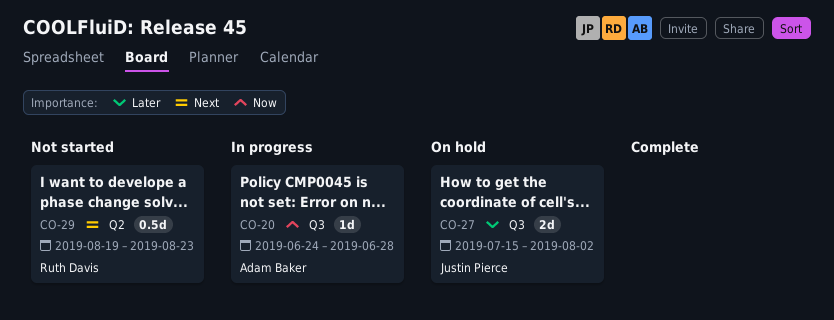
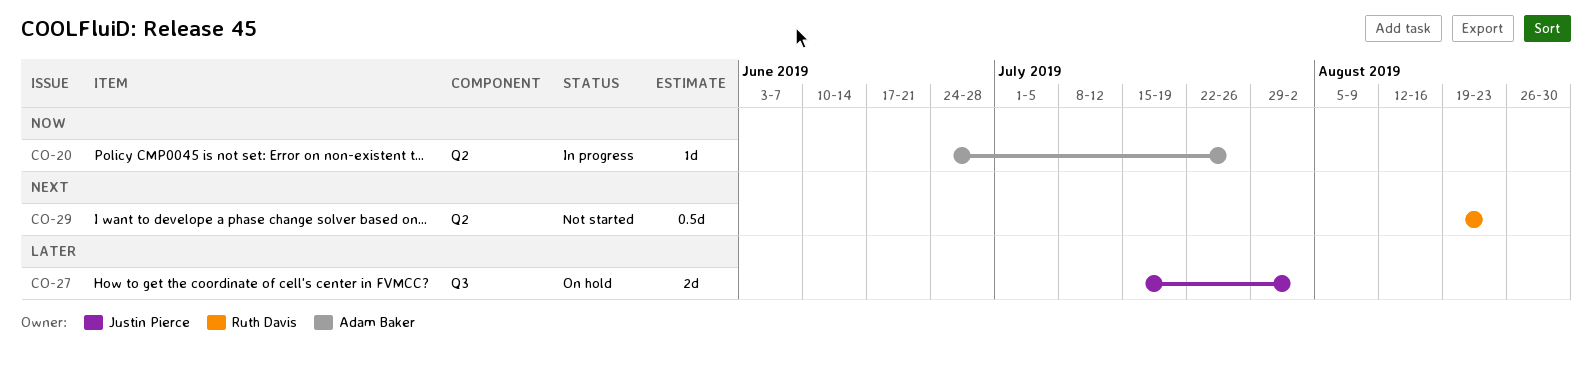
CO-20, label: Q3 -> Q2
CO-20, due: Jun 28 -> Jul 26

